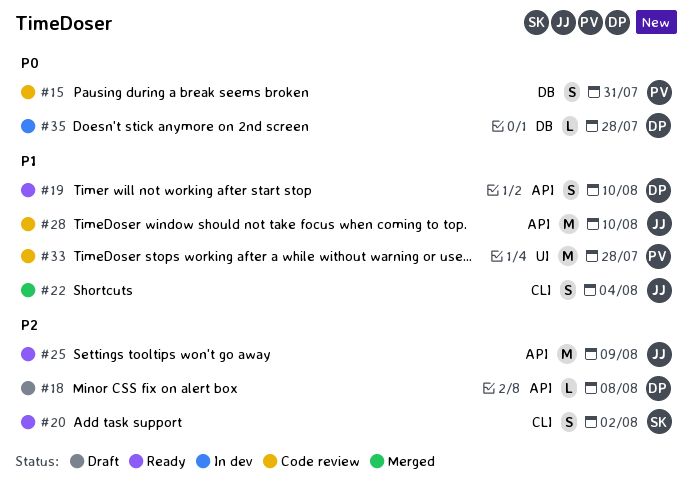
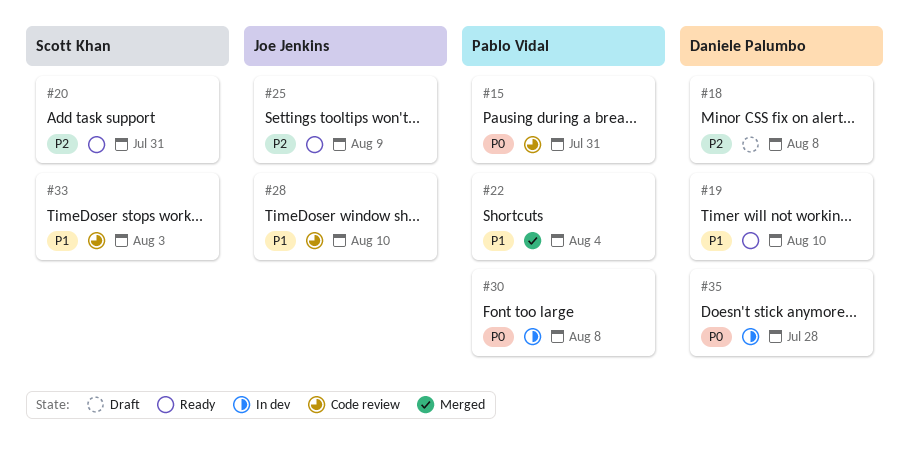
#20, due: Aug 2 -> Jul 31
#22, owner: Joe Jenkins -> Pablo Vidal
#30: none -> present
#33, owner: Pablo Vidal -> Scott Khan
#33, due: Jul 28 -> Aug 3

